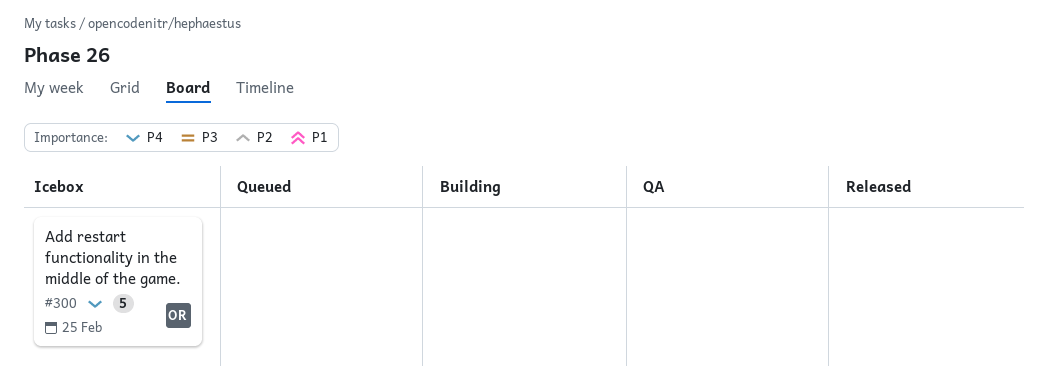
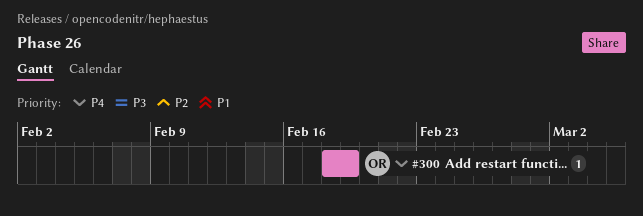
#300, estimate: 5 -> 1
#300, due: Feb 25 -> Feb 19

